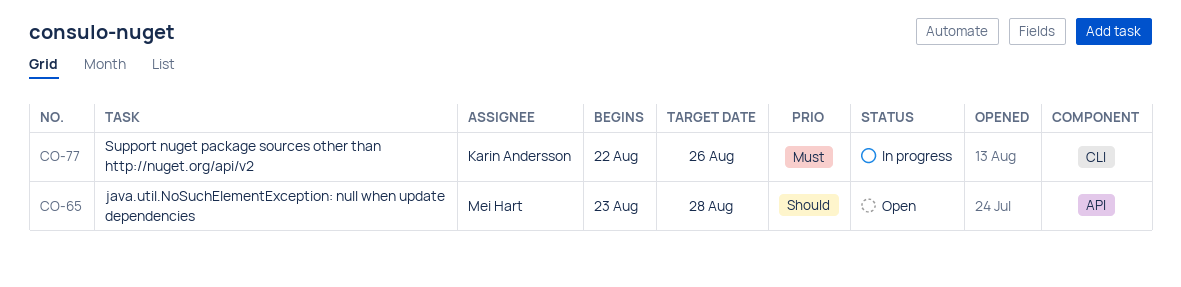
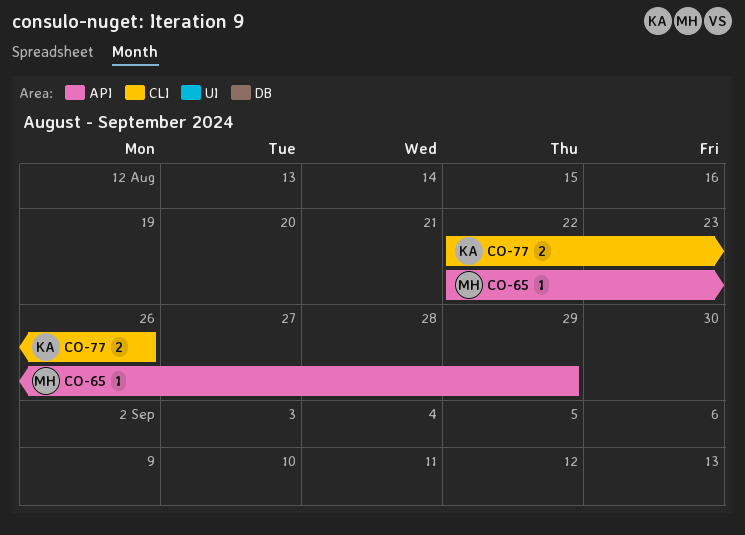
CO-65, start: Aug 23 -> Aug 22
CO-65, due: Aug 28 -> Aug 29

